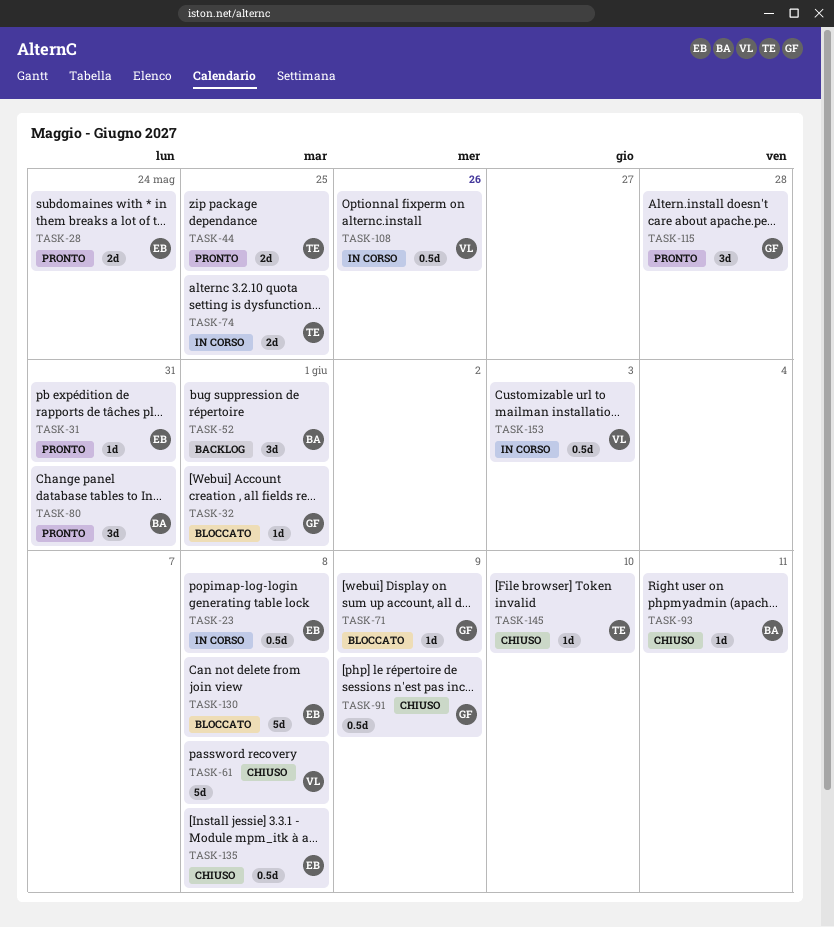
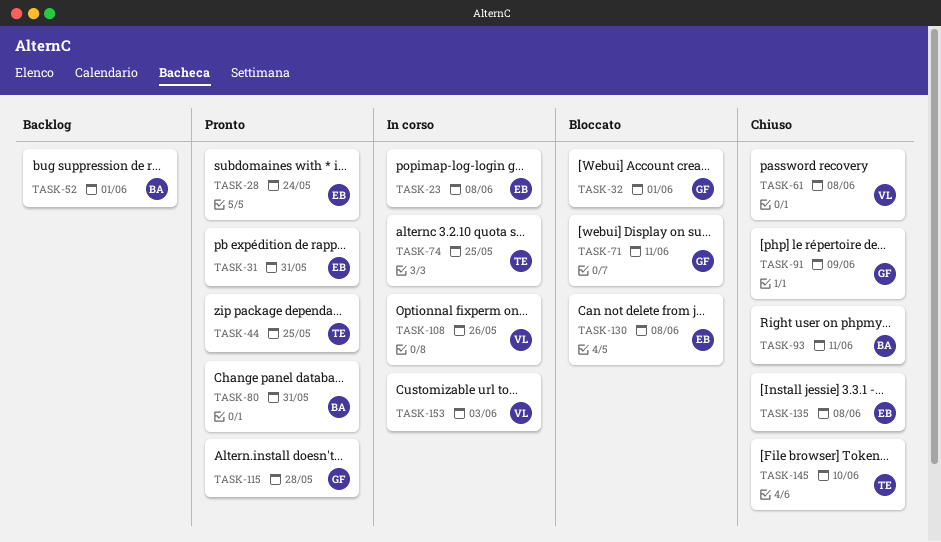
TASK-71, due: Jun 9 -> Jun 11

